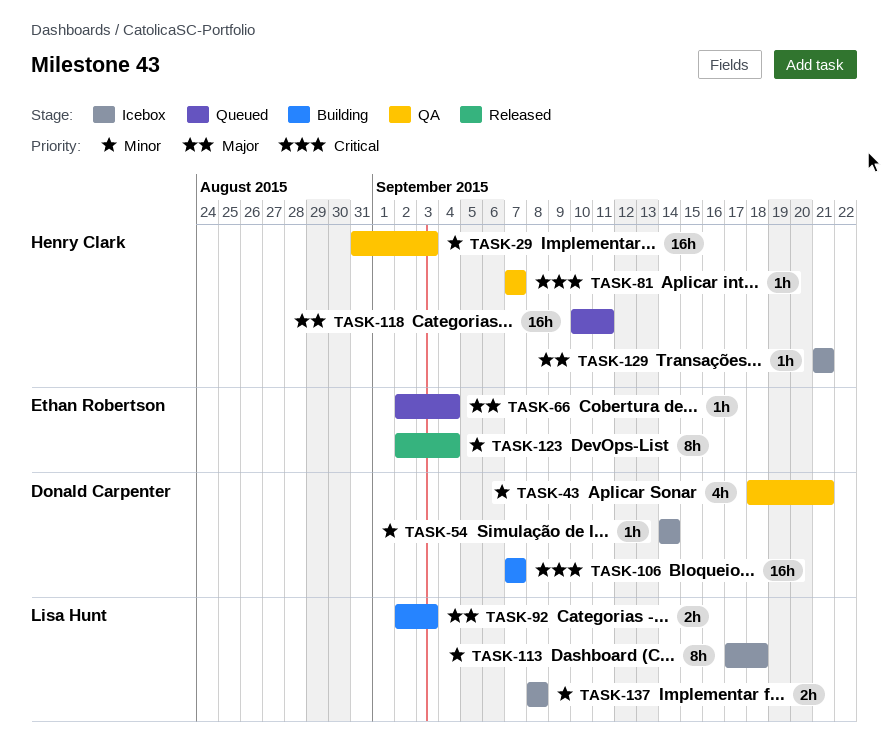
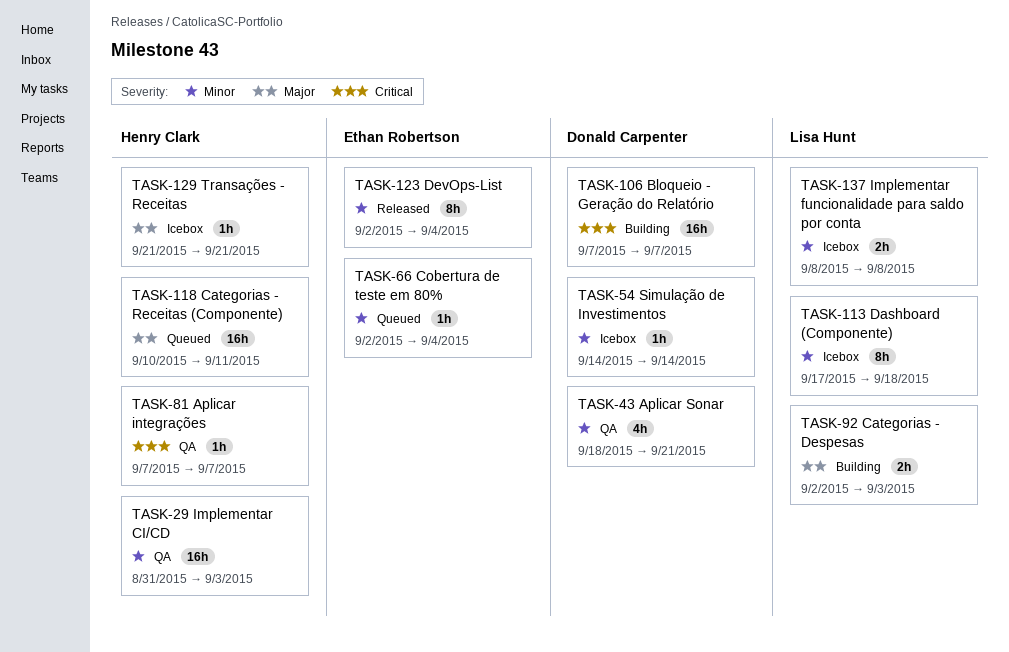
TASK-66, priority: Major -> Minor

